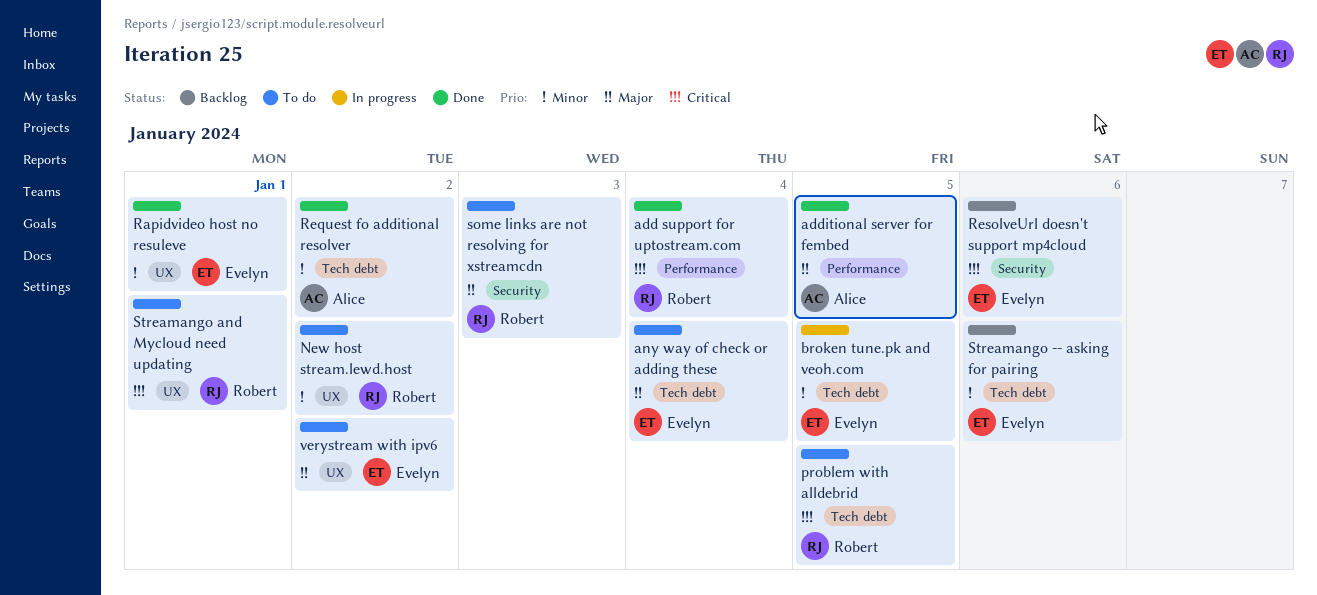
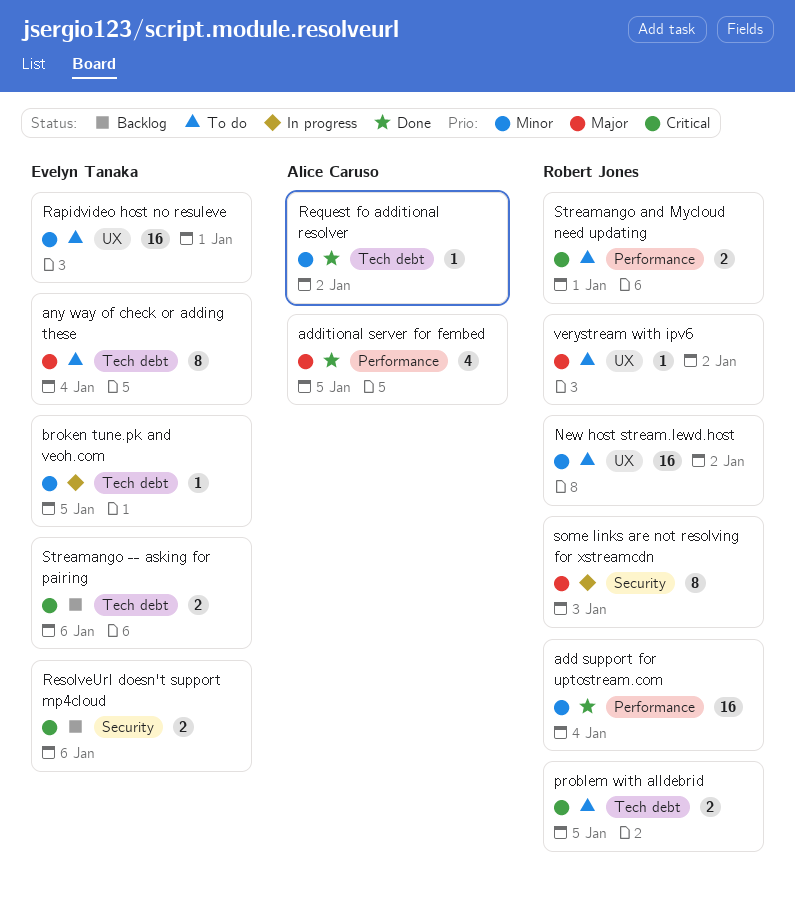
add support for uptostream.com, priority: Critical -> Minor
Rapidvideo host no resuleve, status: Done -> To do
some links are not resolving for xstreamcdn, status: To do -> In progress
Streamango -- asking for pairing, priority: Minor -> Critical
Streamango and Mycloud need updating, label: UX -> Performance
verystream with ipv6, owner: Evelyn Tanaka -> Robert Jones

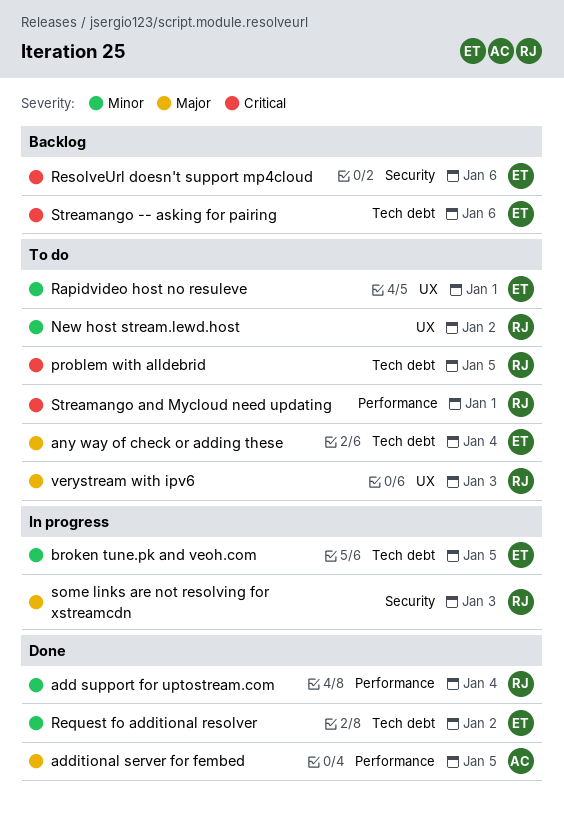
Request fo additional resolver, owner: Alice Caruso -> Evelyn Tanaka
verystream with ipv6, due: Jan 2 -> Jan 3

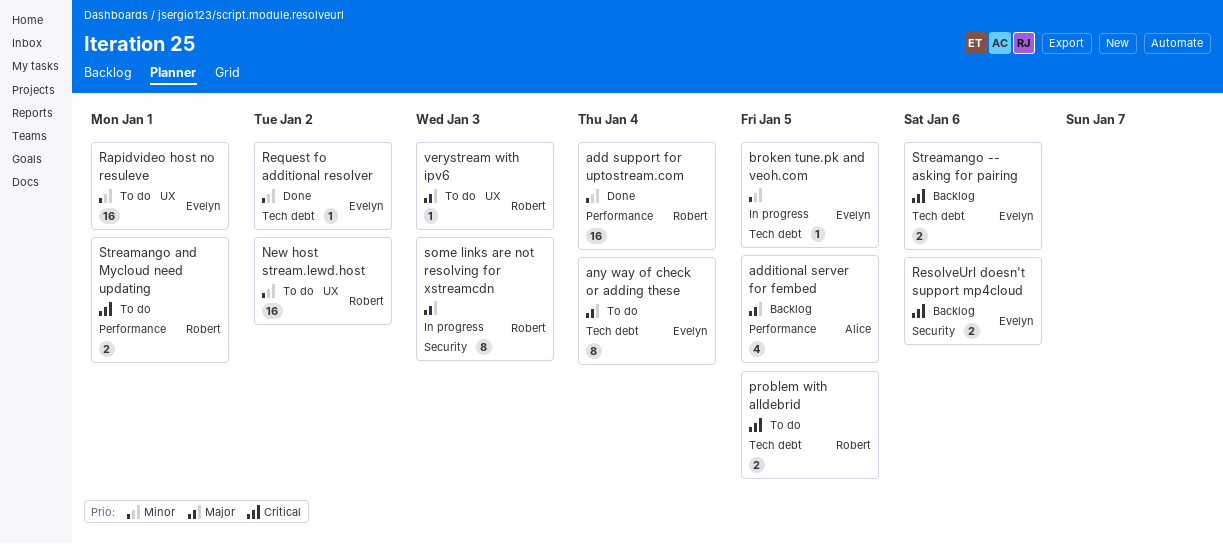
additional server for fembed, status: Done -> Backlog

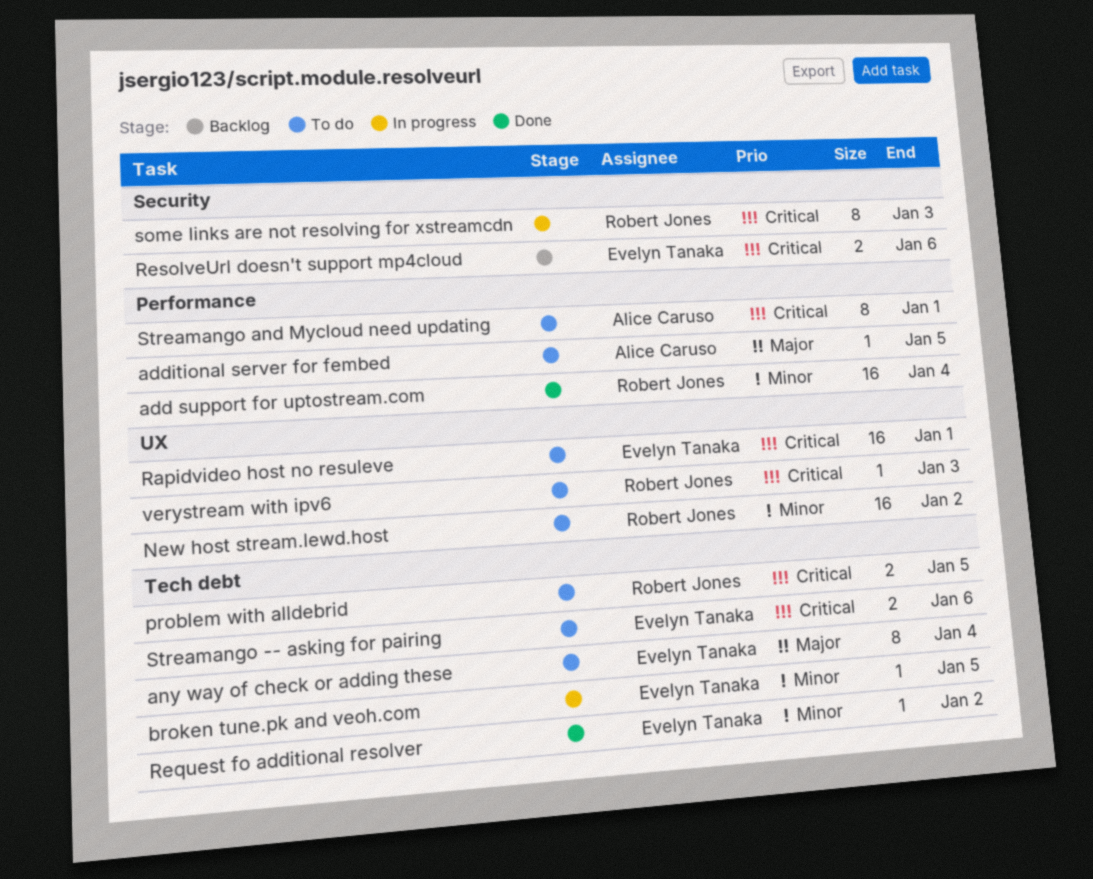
additional server for fembed, status: Backlog -> To do
additional server for fembed, estimate: 4 -> 1
Rapidvideo host no resuleve, priority: Minor -> Critical
some links are not resolving for xstreamcdn, priority: Major -> Critical
Streamango -- asking for pairing, status: Backlog -> To do
Streamango and Mycloud need updating, owner: Robert Jones -> Alice Caruso
Streamango and Mycloud need updating, estimate: 2 -> 8
verystream with ipv6, priority: Major -> Critical

